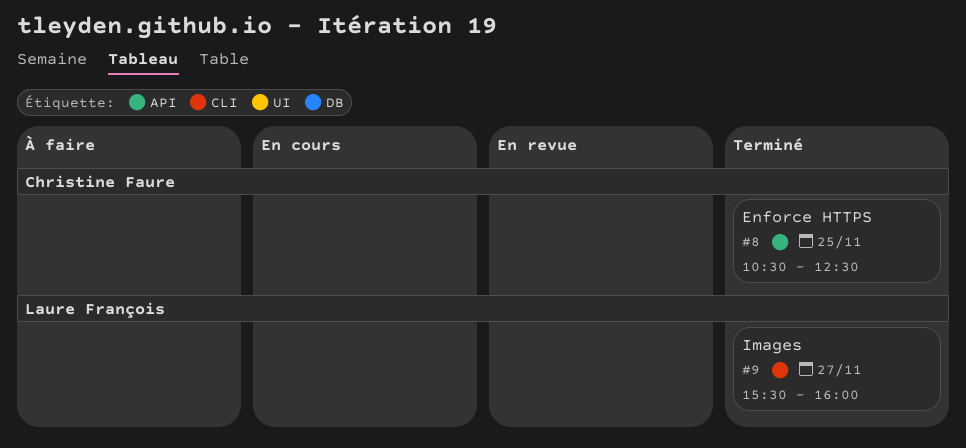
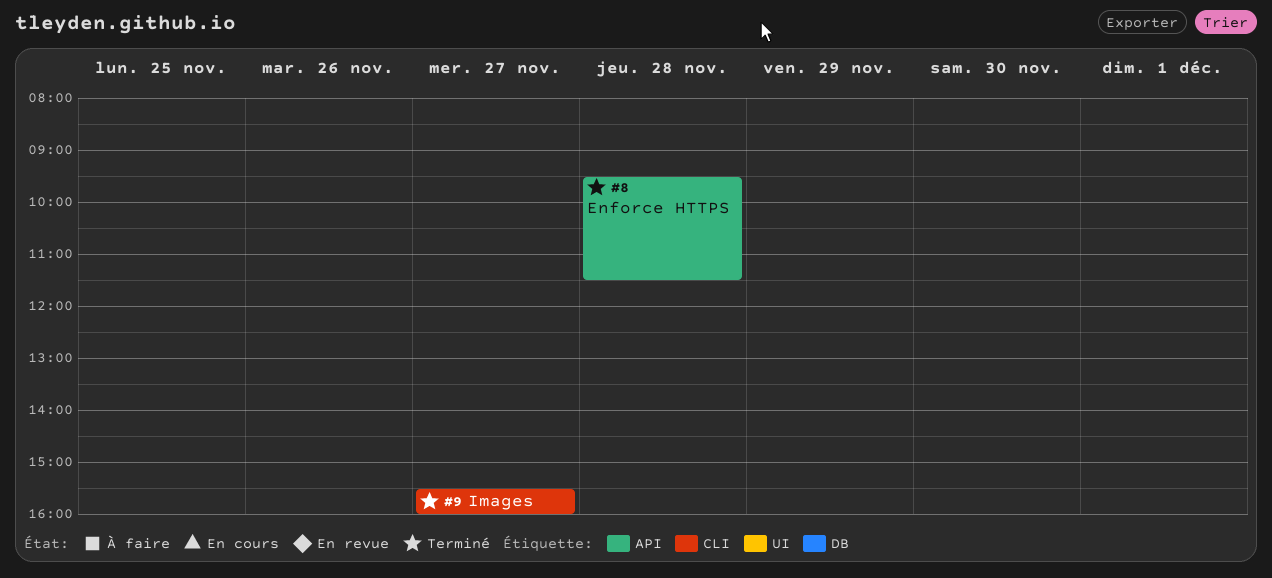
#8, day: Nov 25 -> Nov 28
#8, begins: 10:30 -> 09:30
#8, ends: 12:30 -> 11:30

